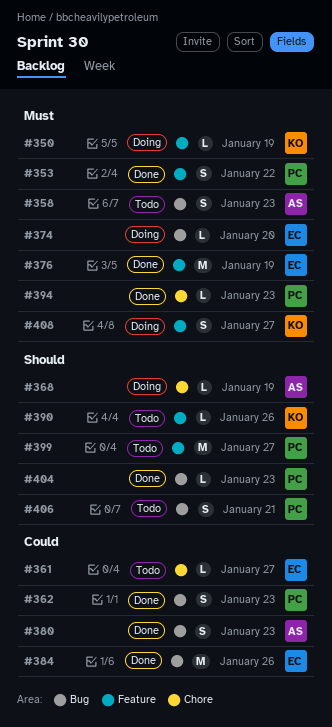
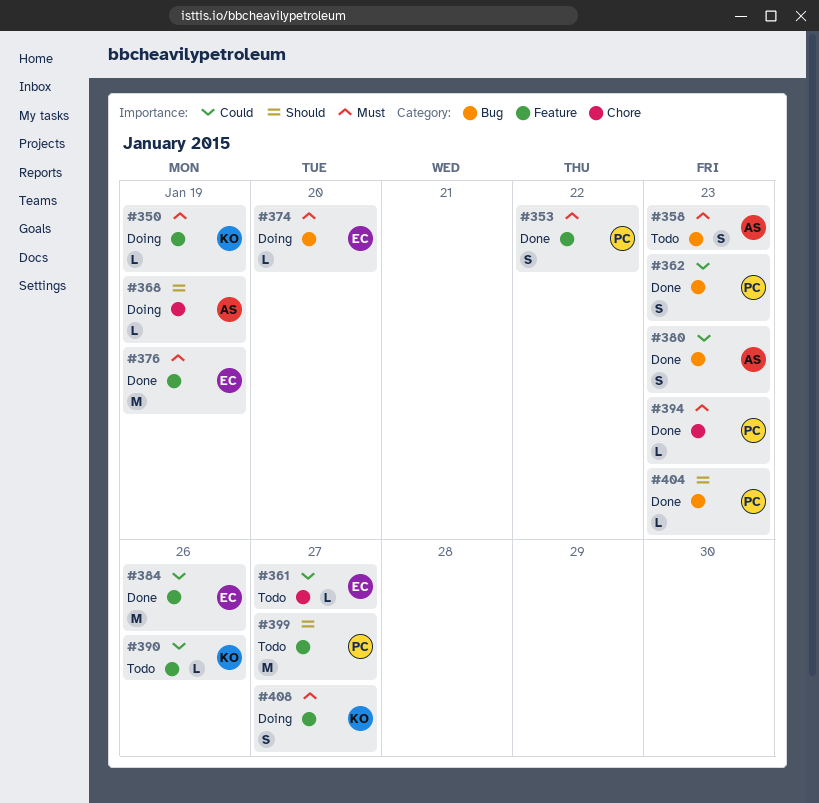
#384, label: Bug -> Feature
#390, priority: Should -> Could
#406: present -> none

